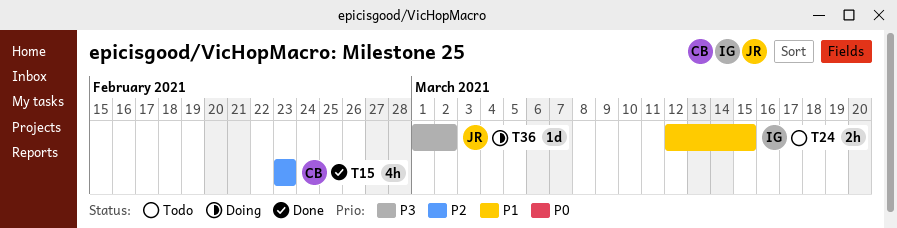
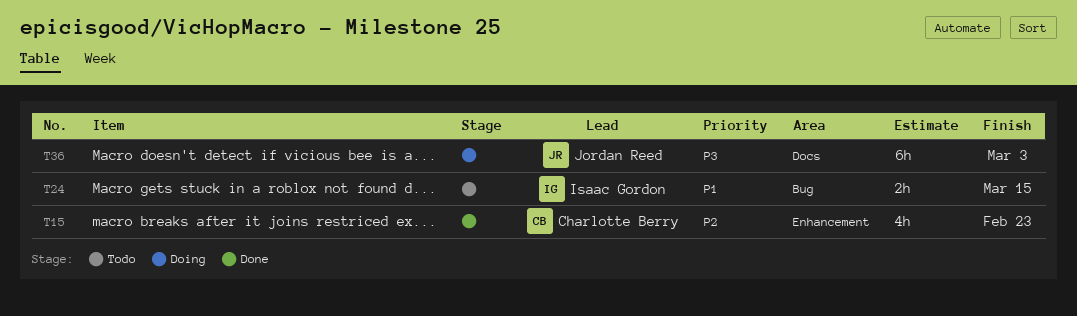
T36, estimate: 1d -> 6h
T36, due: Mar 2 -> Mar 3

